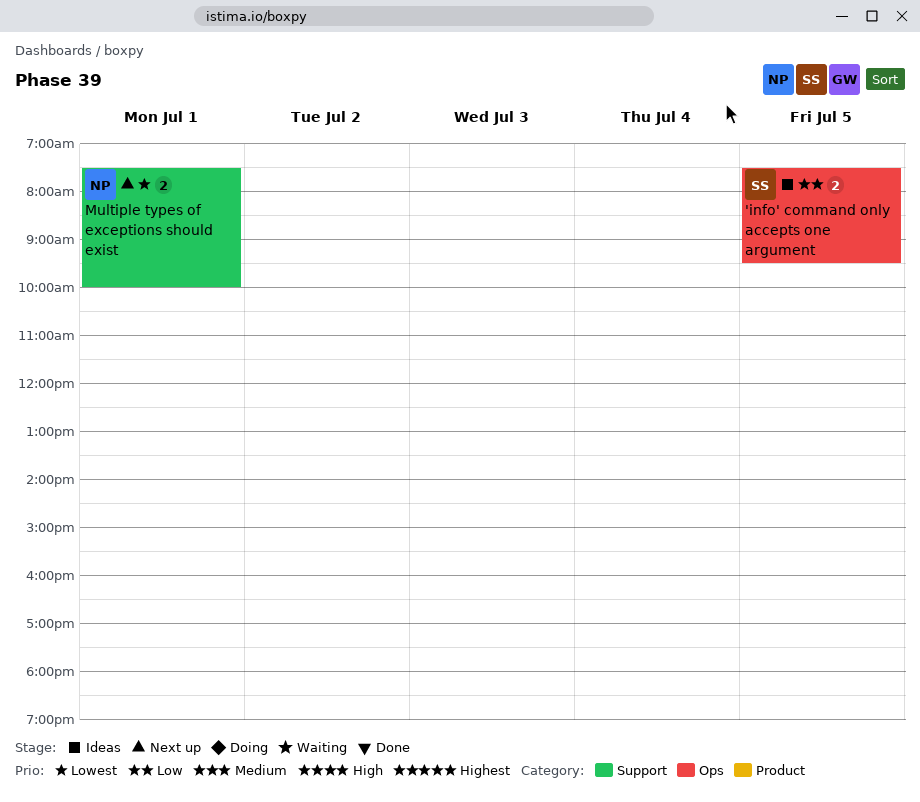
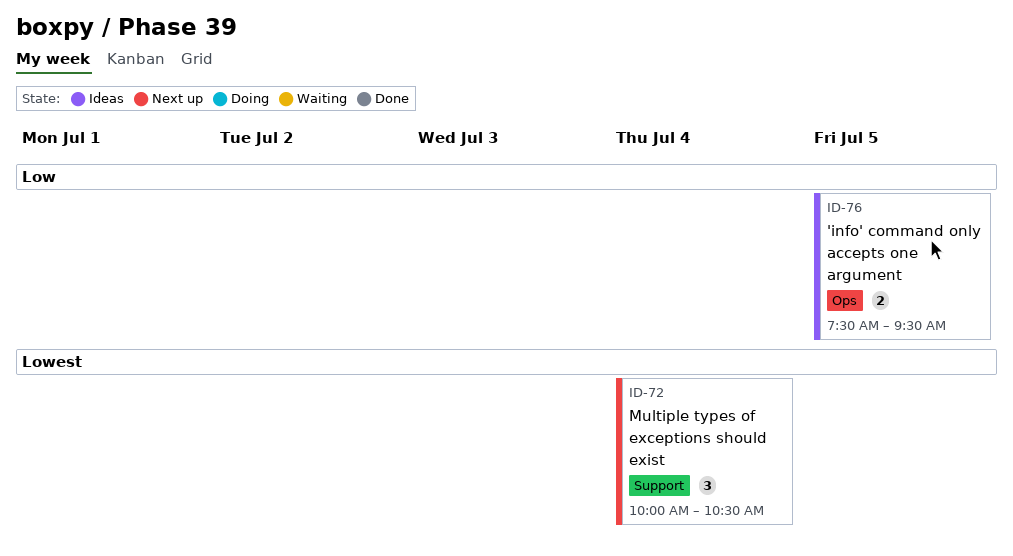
Multiple types of exceptions should exist, estimate: 2 -> 3
Multiple types of exceptions should exist, day: Jul 1 -> Jul 4
Multiple types of exceptions should exist, begins: 07:30 -> 10:00
Multiple types of exceptions should exist, ends: 10:00 -> 10:30

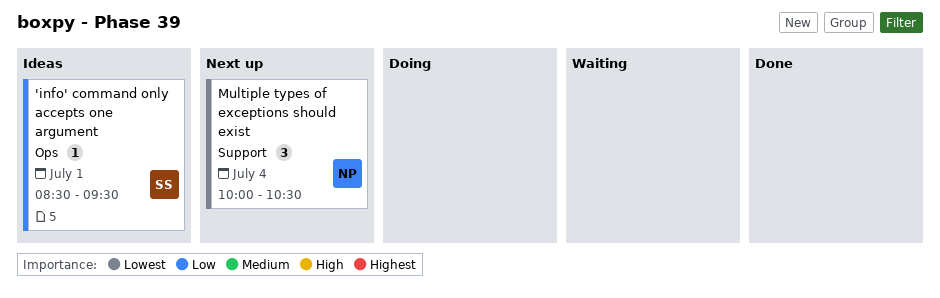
'info' command only accepts one argument, estimate: 2 -> 1
'info' command only accepts one argument, day: Jul 5 -> Jul 1
'info' command only accepts one argument, begins: 07:30 -> 08:30

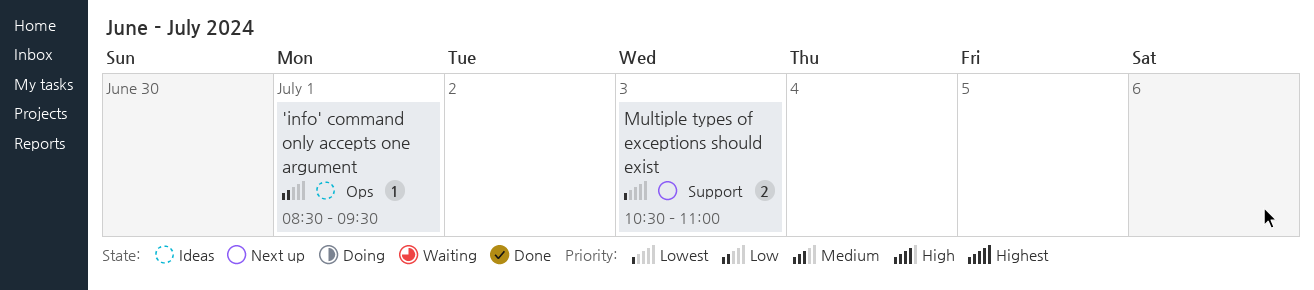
Multiple types of exceptions should exist, estimate: 3 -> 2
Multiple types of exceptions should exist, day: Jul 4 -> Jul 3
Multiple types of exceptions should exist, begins: 10:00 -> 10:30
Multiple types of exceptions should exist, ends: 10:30 -> 11:00

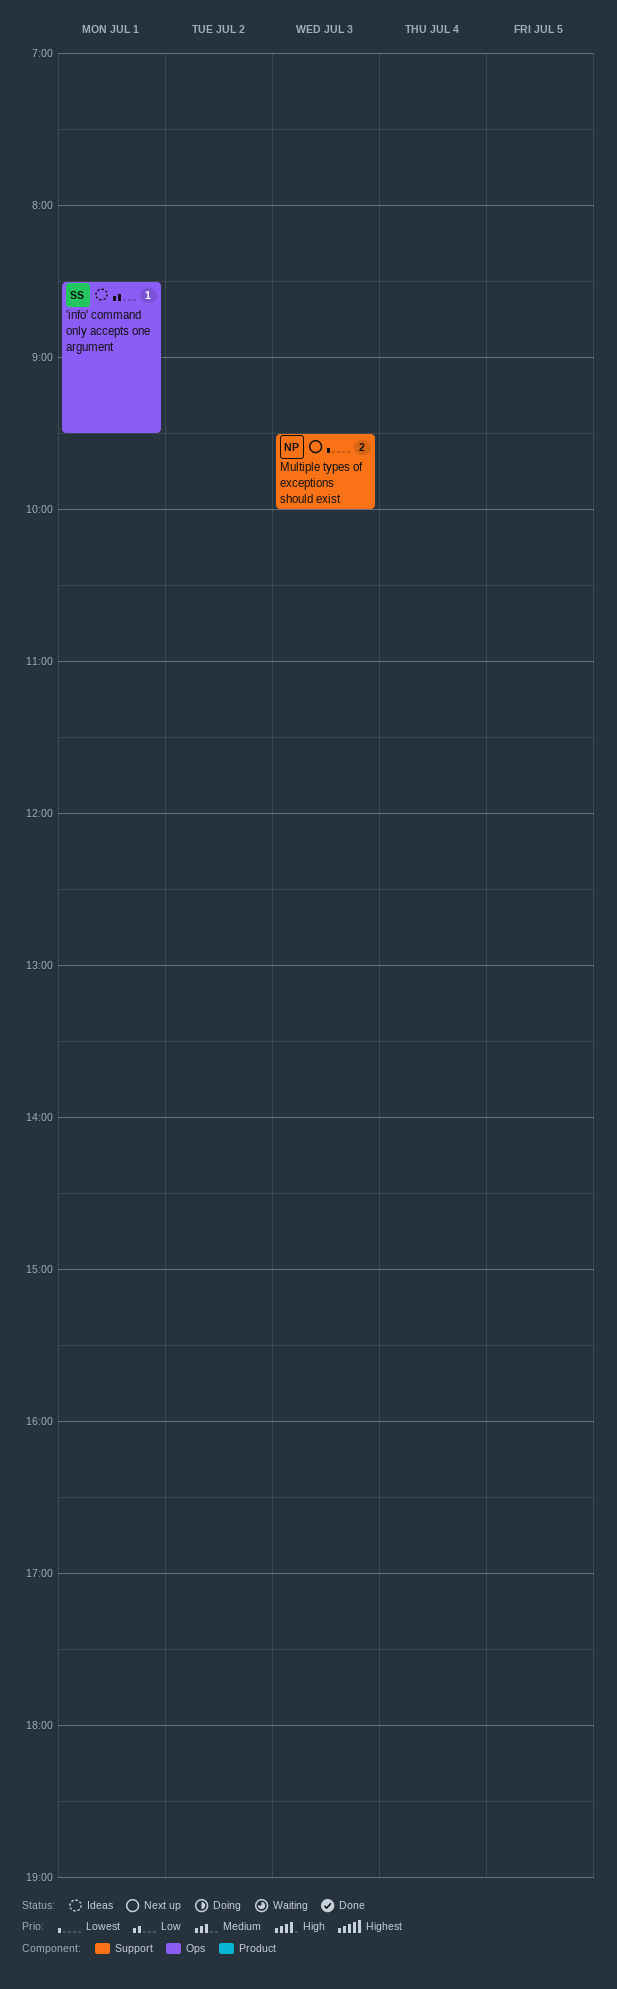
Multiple types of exceptions should exist, begins: 10:30 -> 09:30
Multiple types of exceptions should exist, ends: 11:00 -> 10:00

